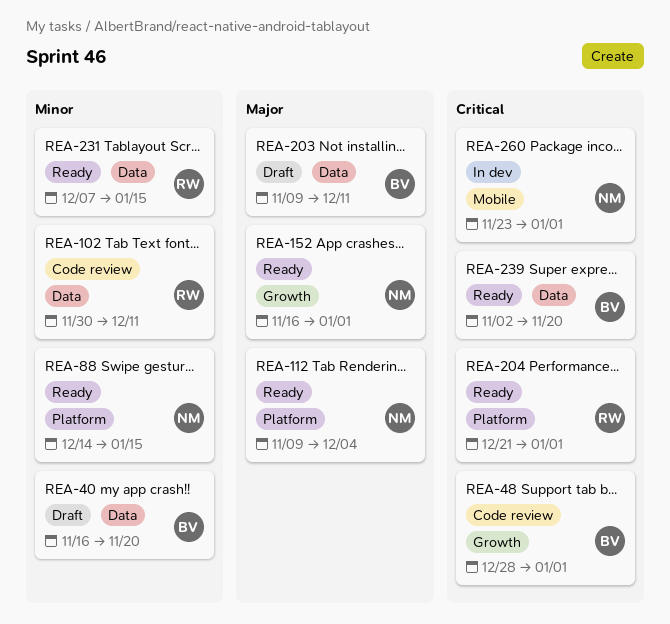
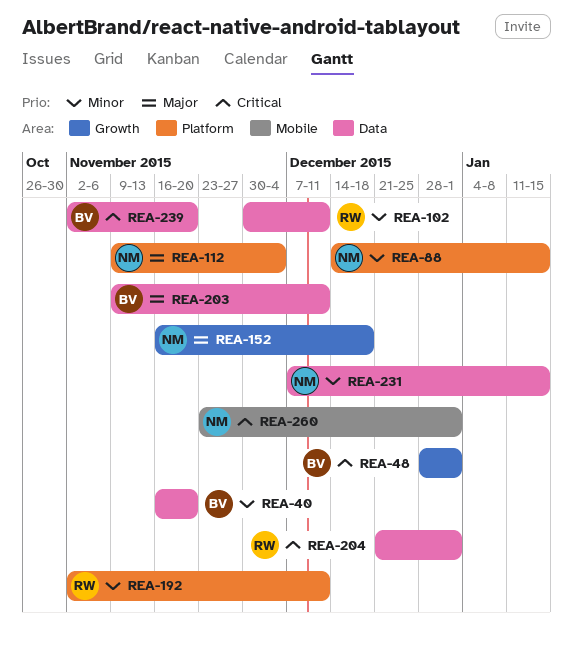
REA-152, due: Jan 1 -> Dec 18
REA-192: none -> present
REA-204, label: Platform -> Data
REA-231, owner: RW -> NM

